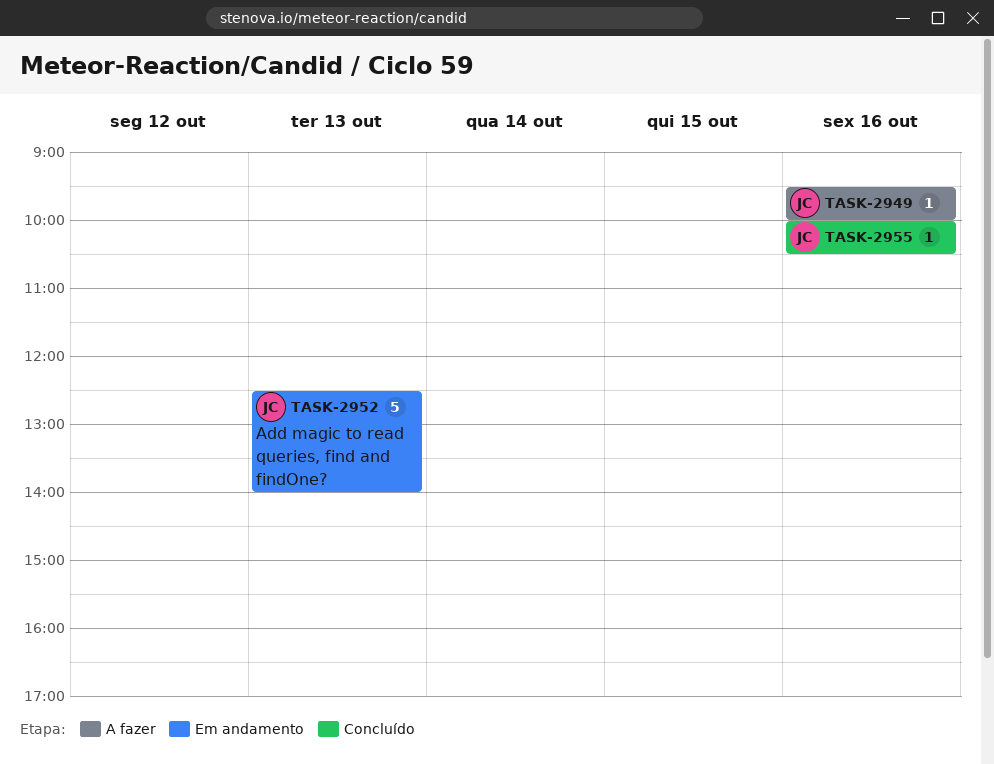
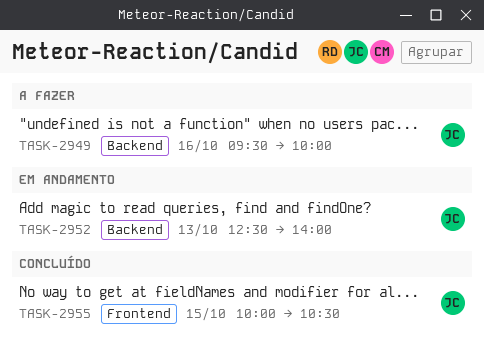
TASK-2955, day: Oct 16 -> Oct 15

